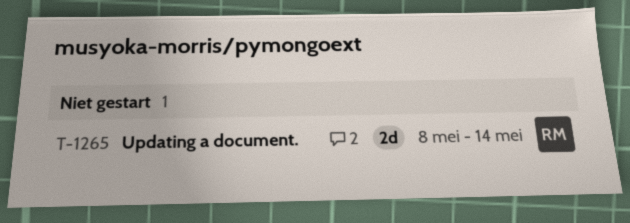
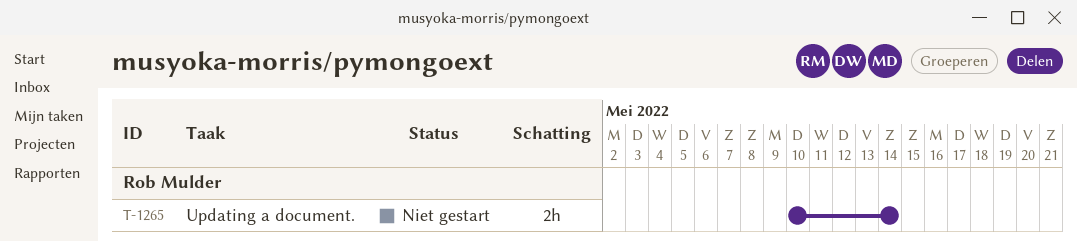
T-1265, estimate: 2d -> 2h
T-1265, start: May 8 -> May 10

